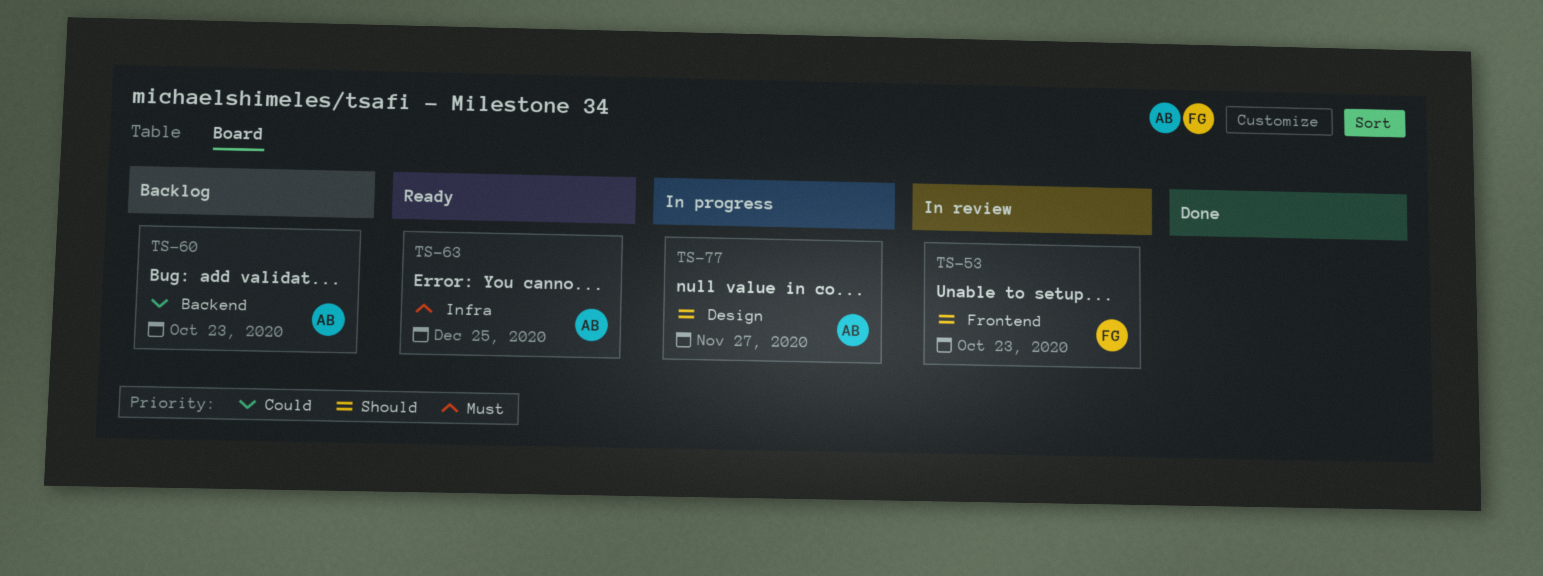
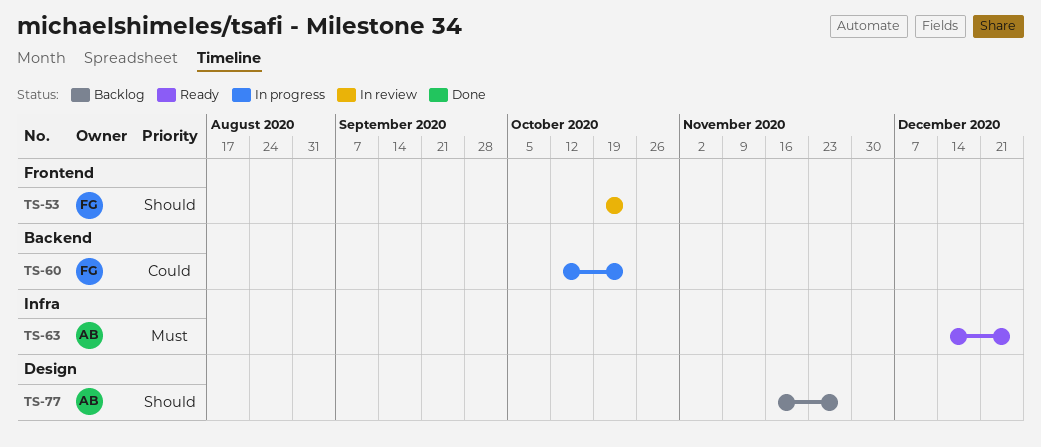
TS-60, status: Backlog -> In progress
TS-60, owner: AB -> FG
TS-77, status: In progress -> Backlog

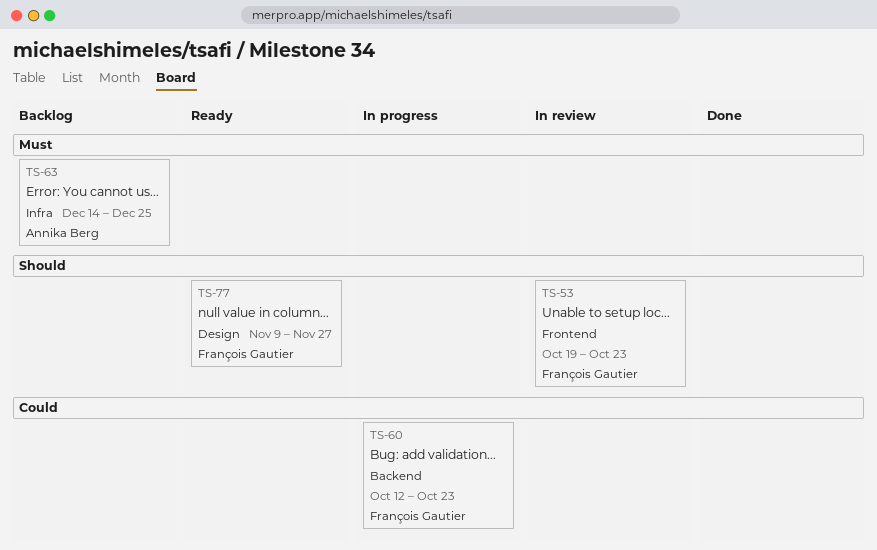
TS-63, status: Ready -> Backlog
TS-77, status: Backlog -> Ready
TS-77, owner: Annika Berg -> François Gautier
TS-77, start: Nov 16 -> Nov 9

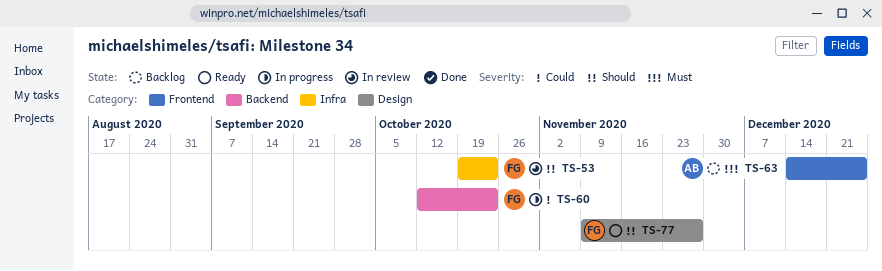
TS-53, label: Frontend -> Infra
TS-63, label: Infra -> Frontend

